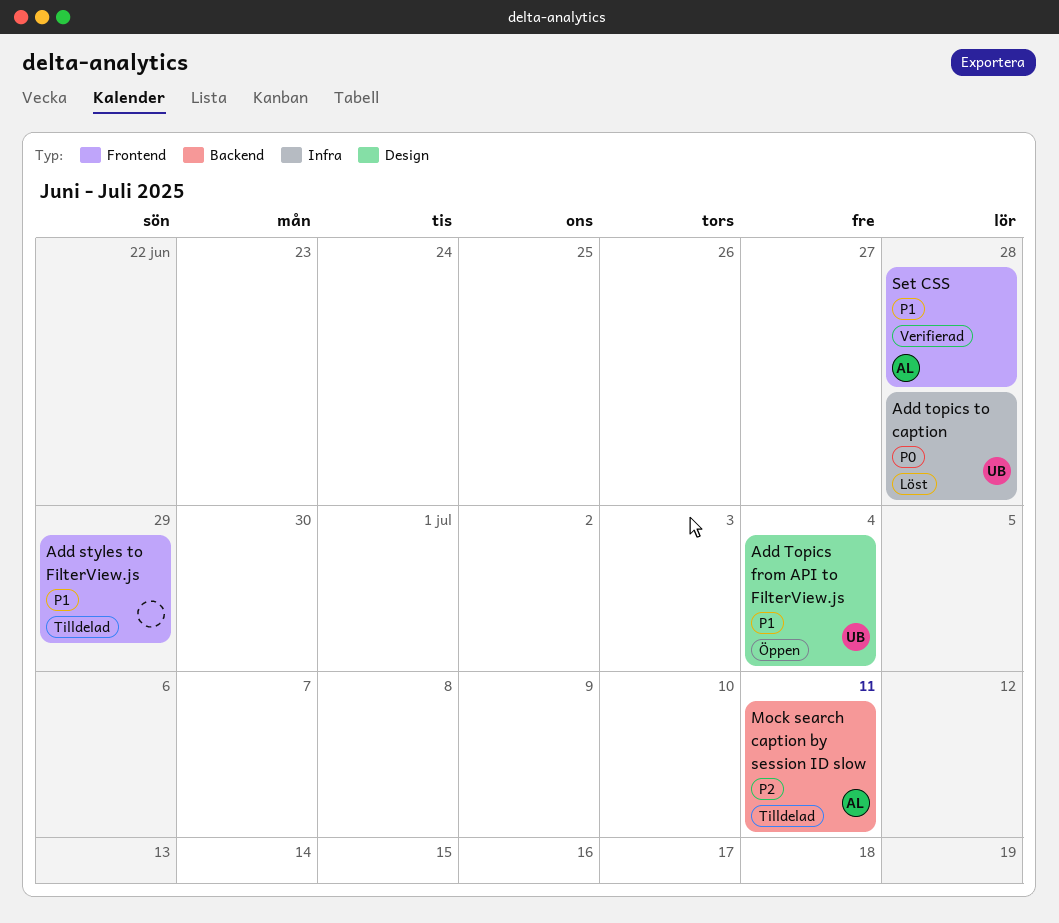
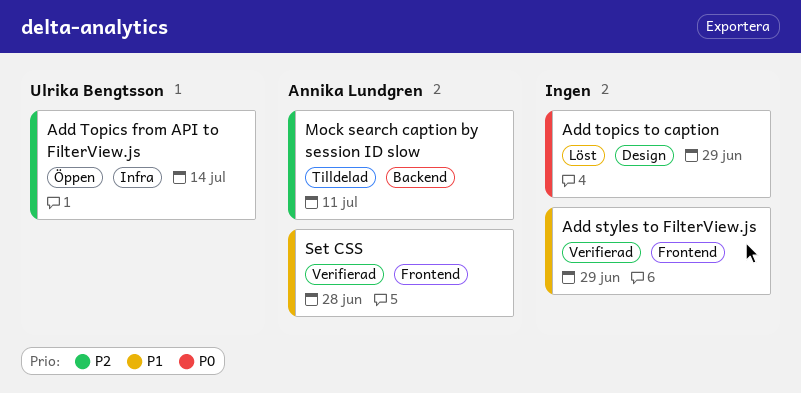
Add styles to FilterView.js, status: Tilldelad -> Verifierad
Add Topics from API to FilterView.js, priority: P1 -> P2
Add Topics from API to FilterView.js, label: Design -> Infra
Add Topics from API to FilterView.js, due: Jul 4 -> Jul 14
Add topics to caption, owner: Ulrika Bengtsson -> none
Add topics to caption, label: Infra -> Design
Add topics to caption, due: Jun 28 -> Jun 29

